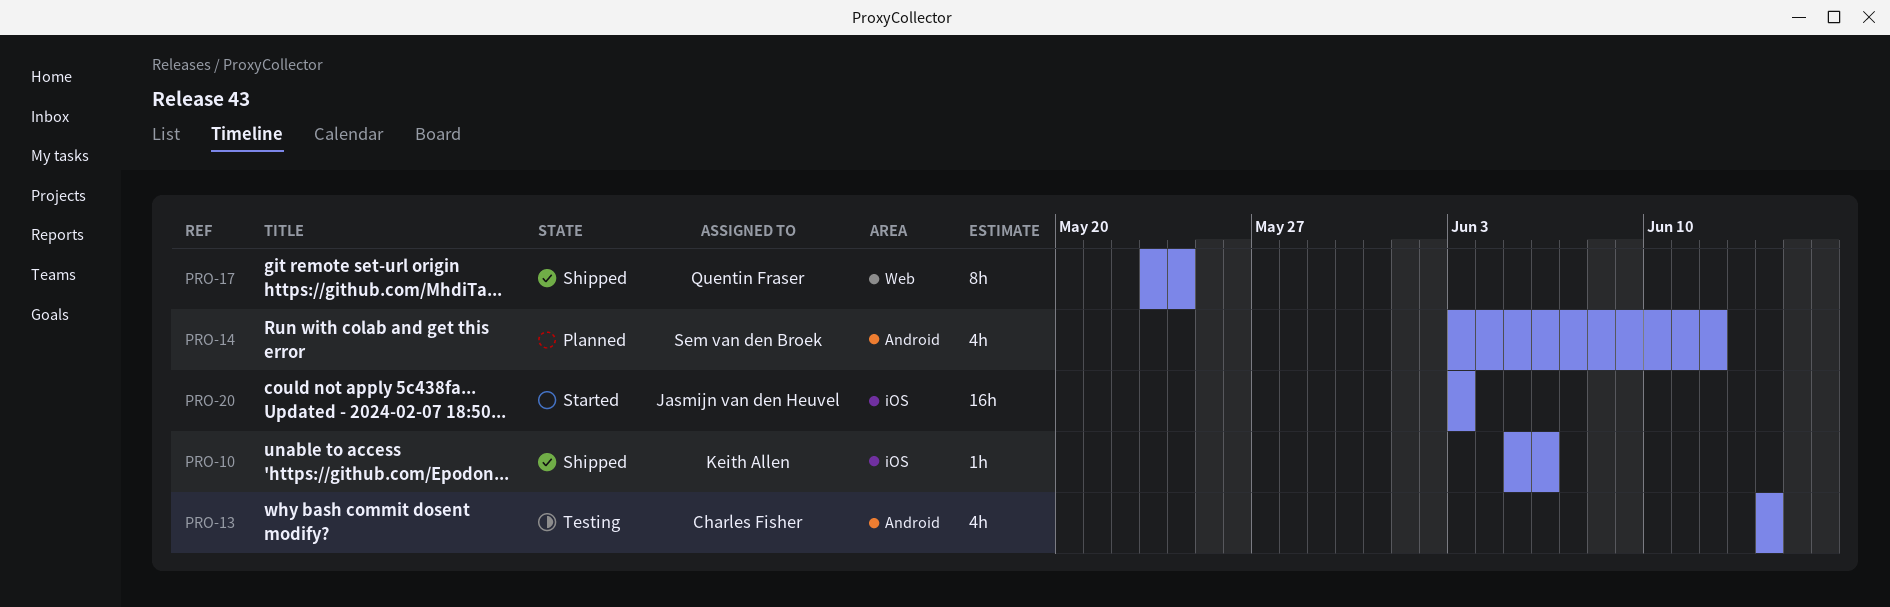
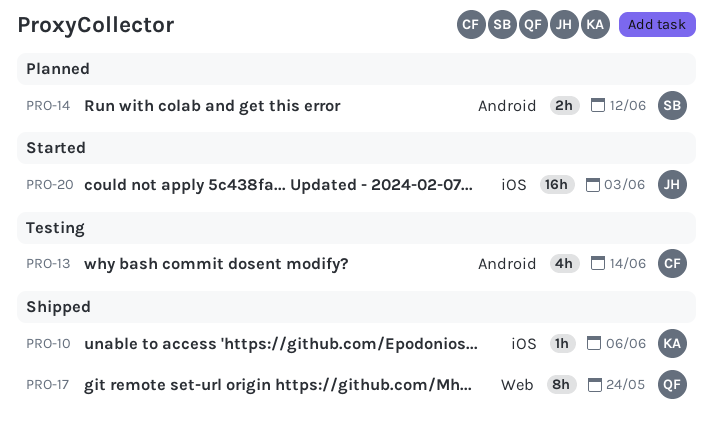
PRO-14, estimate: 4h -> 2h

